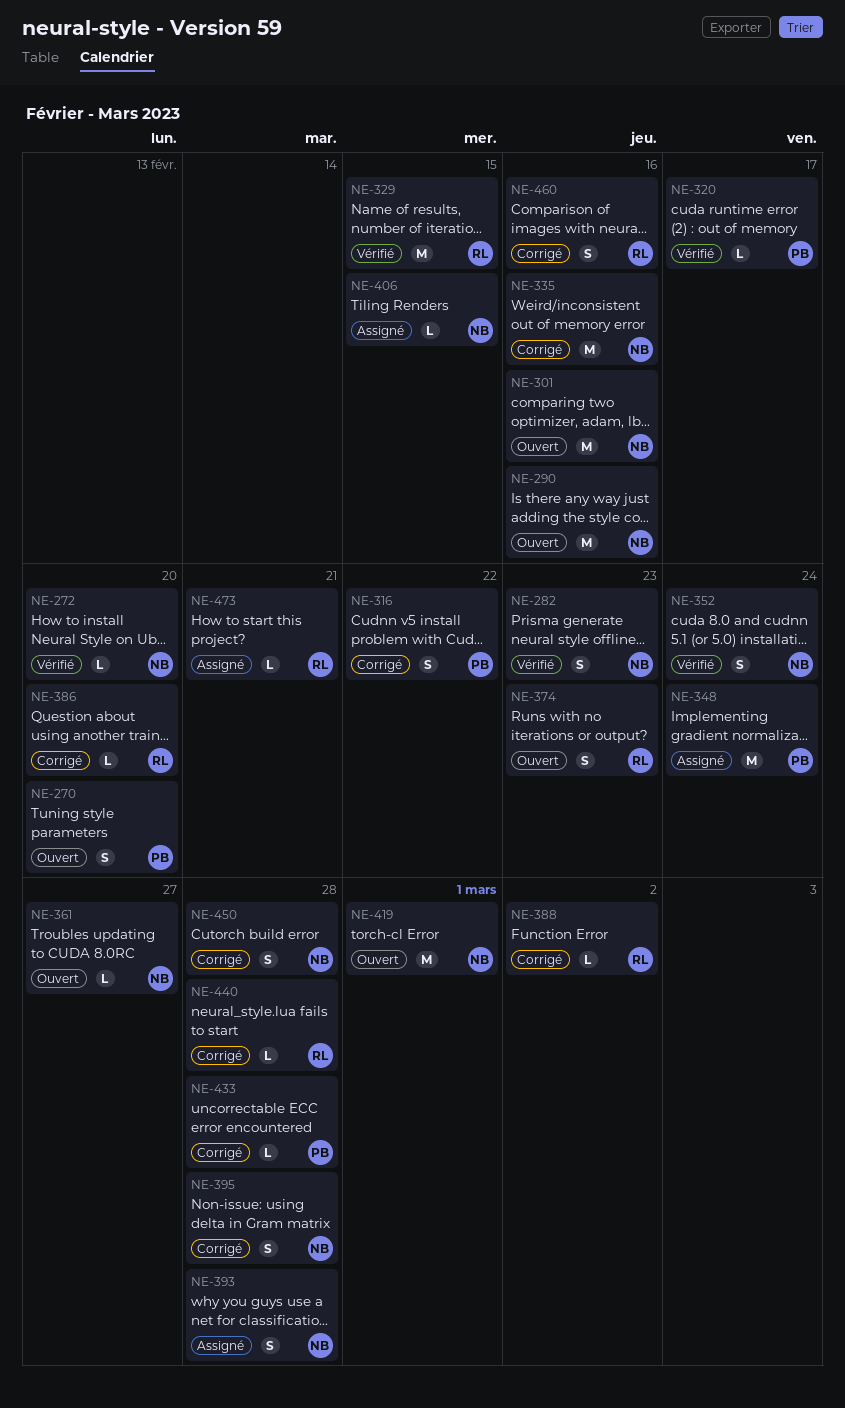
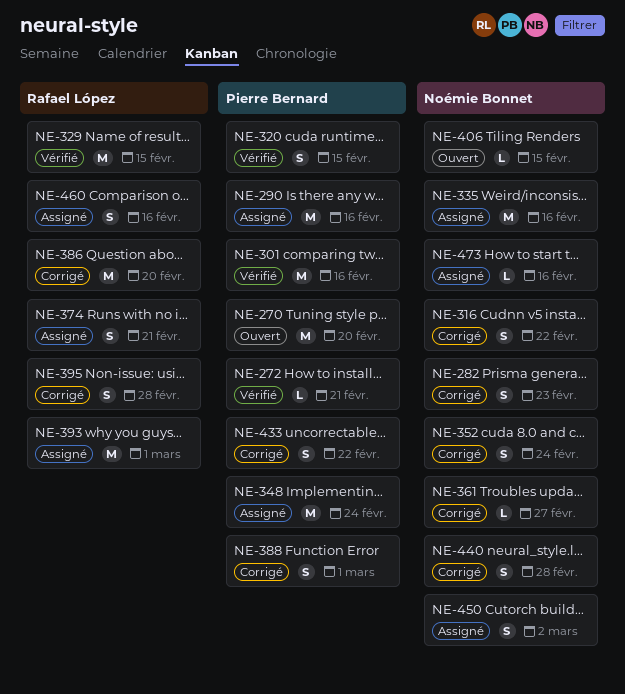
NE-270, estimate: S -> M
NE-272, owner: Noémie Bonnet -> Pierre Bernard
NE-272, due: Feb 20 -> Feb 21
NE-282, status: Vérifié -> Corrigé
NE-290, status: Ouvert -> Assigné
NE-290, owner: Noémie Bonnet -> Pierre Bernard
NE-301, status: Ouvert -> Vérifié
NE-301, owner: Noémie Bonnet -> Pierre Bernard
NE-316, owner: Pierre Bernard -> Noémie Bonnet
NE-320, estimate: L -> S
NE-320, due: Feb 17 -> Feb 15
NE-335, status: Corrigé -> Assigné
NE-352, status: Vérifié -> Corrigé
NE-361, status: Ouvert -> Corrigé
NE-374, status: Ouvert -> Assigné
NE-374, due: Feb 23 -> Feb 21
NE-386, estimate: L -> M
NE-388, owner: Rafael López -> Pierre Bernard
NE-388, estimate: L -> S
NE-388, due: Mar 2 -> Mar 1
NE-393, owner: Noémie Bonnet -> Rafael López
NE-393, estimate: S -> M
NE-393, due: Feb 28 -> Mar 1
NE-395, owner: Noémie Bonnet -> Rafael López
NE-406, status: Assigné -> Ouvert
NE-419: present -> none
NE-433, estimate: L -> S
NE-433, due: Feb 28 -> Feb 22
NE-440, owner: Rafael López -> Noémie Bonnet
NE-440, estimate: L -> S
NE-450, status: Corrigé -> Assigné
NE-450, due: Feb 28 -> Mar 2
NE-460, status: Corrigé -> Assigné
NE-473, owner: Rafael López -> Noémie Bonnet
NE-473, due: Feb 21 -> Feb 16

